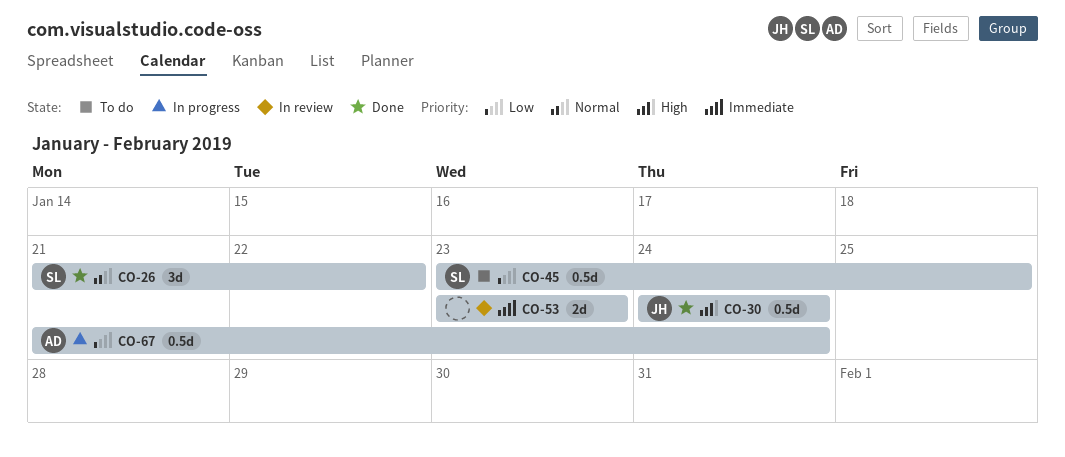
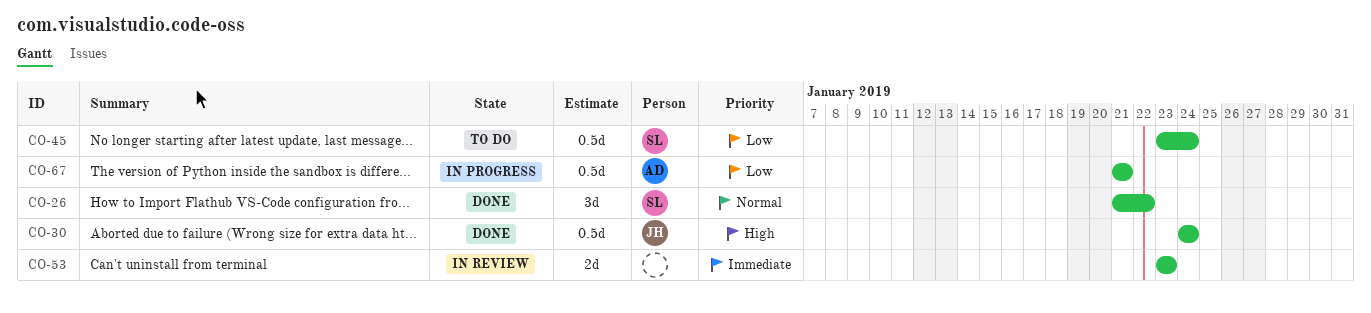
CO-45, due: Jan 25 -> Jan 24
CO-67, due: Jan 24 -> Jan 21

